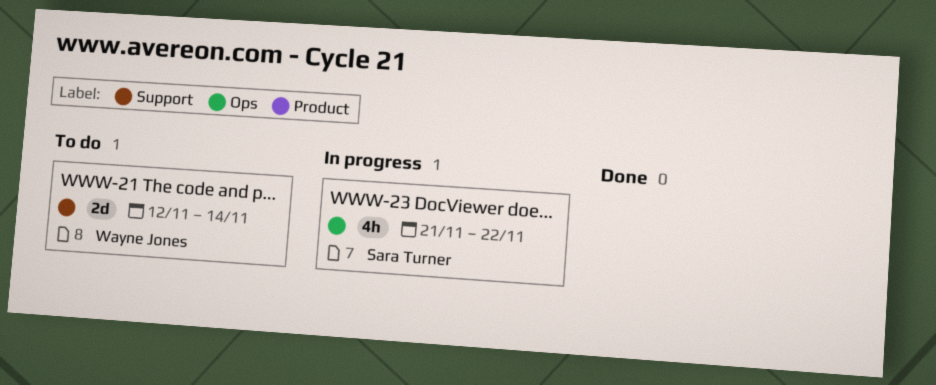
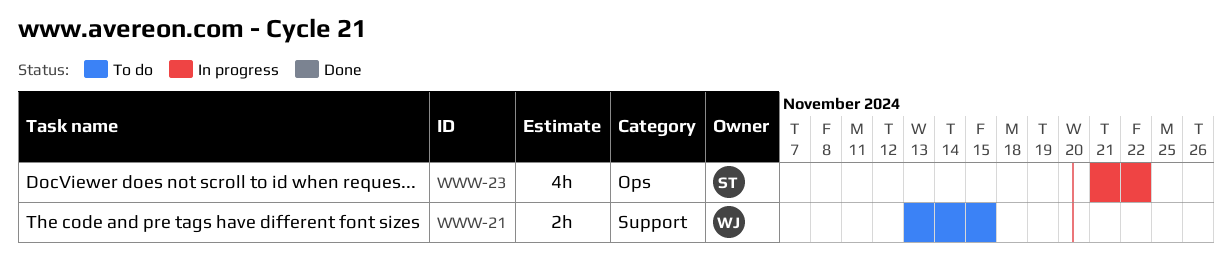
WWW-21, estimate: 2d -> 2h
WWW-21, start: Nov 12 -> Nov 13
WWW-21, due: Nov 14 -> Nov 15

